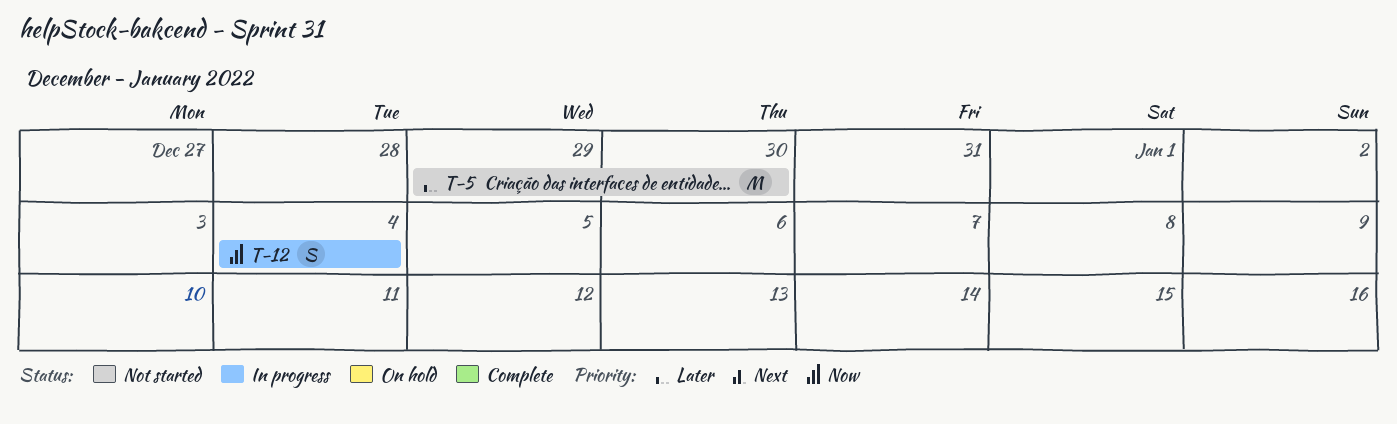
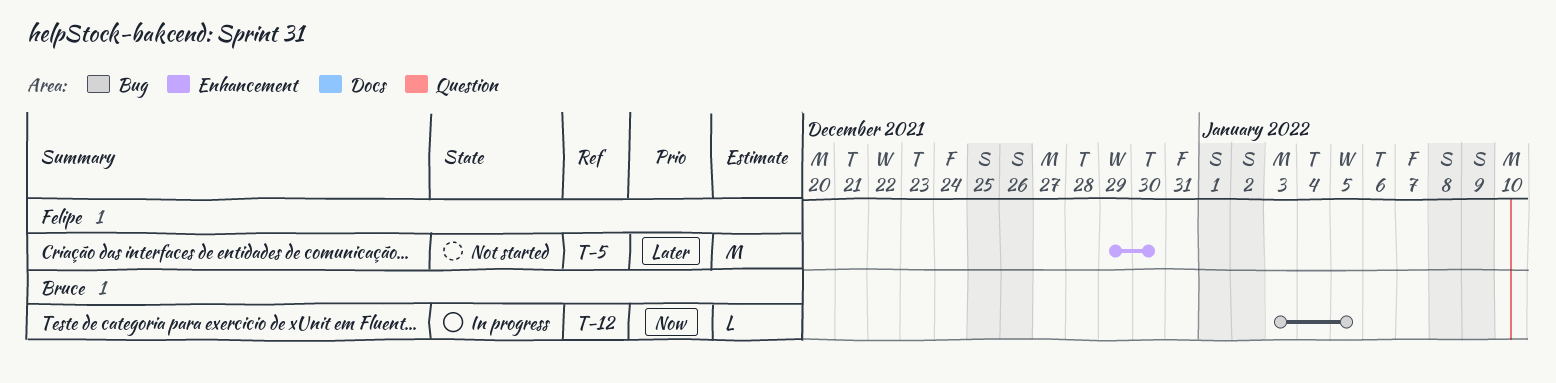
T-12, estimate: S -> L
T-12, start: Jan 4 -> Jan 3
T-12, due: Jan 4 -> Jan 5

